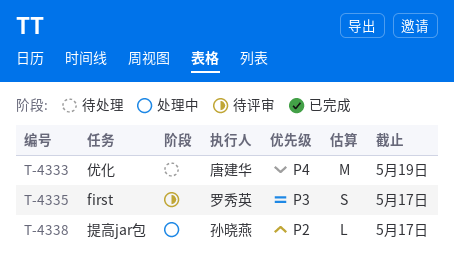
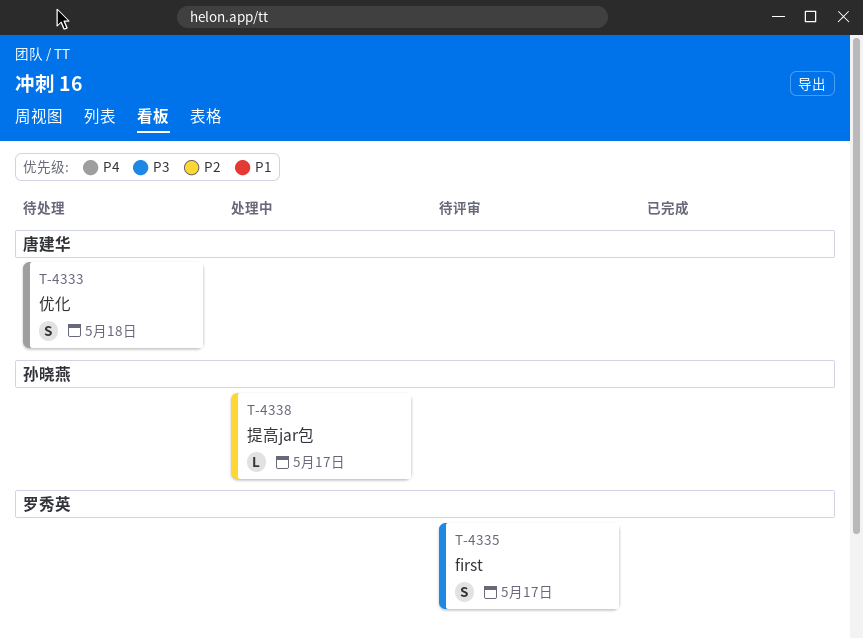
T-4333, estimate: M -> S
T-4333, due: May 19 -> May 18

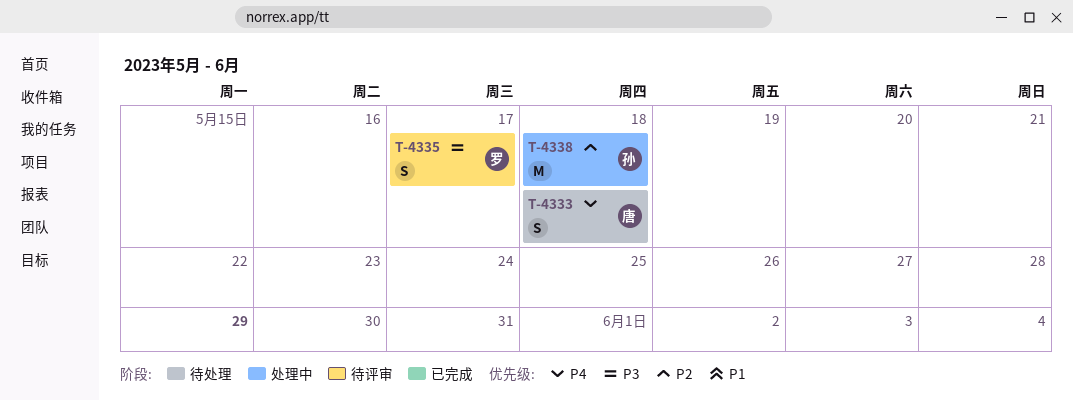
T-4338, estimate: L -> M
T-4338, due: May 17 -> May 18

